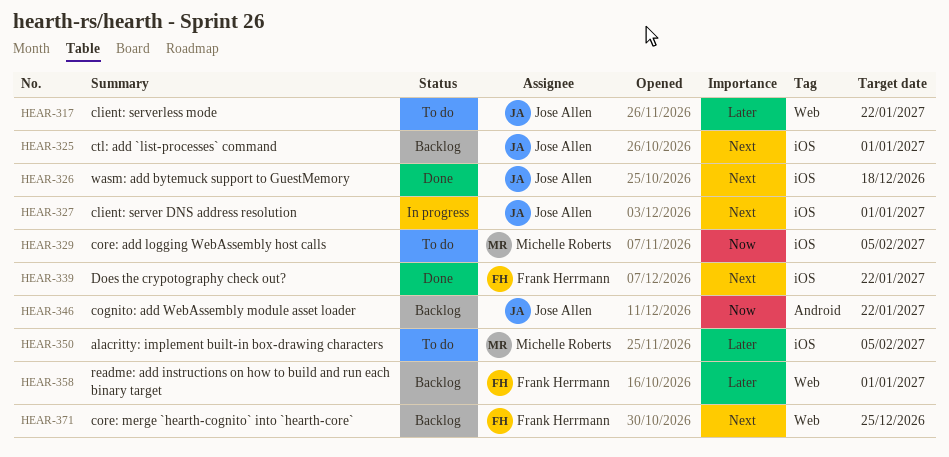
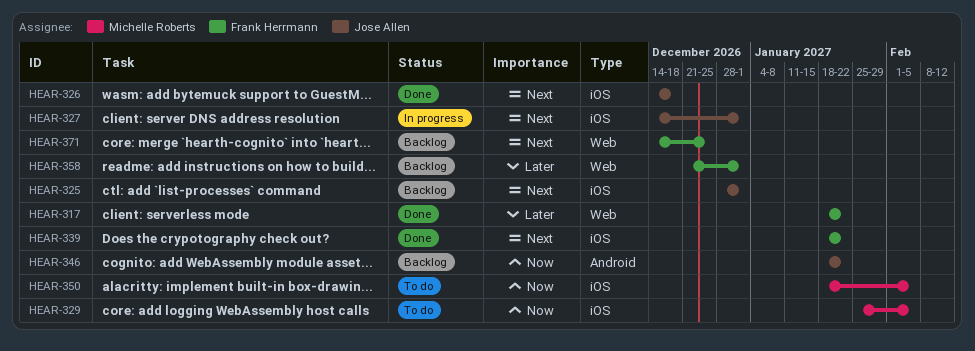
HEAR-317, status: To do -> Done
HEAR-317, owner: Jose Allen -> Frank Herrmann
HEAR-350, priority: Later -> Now

